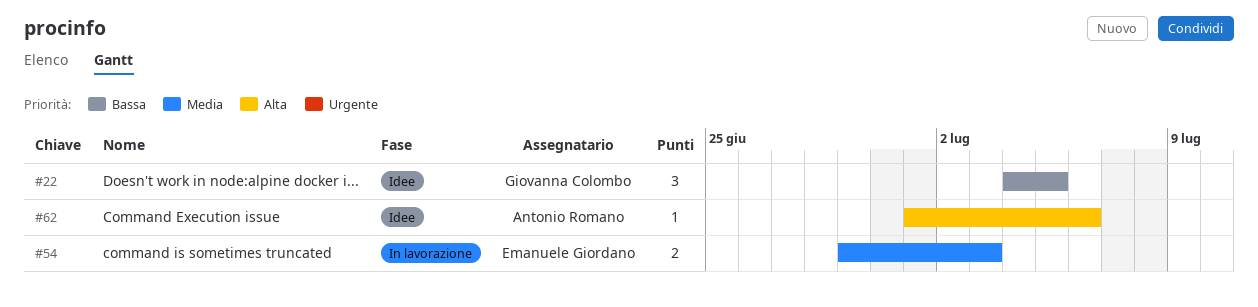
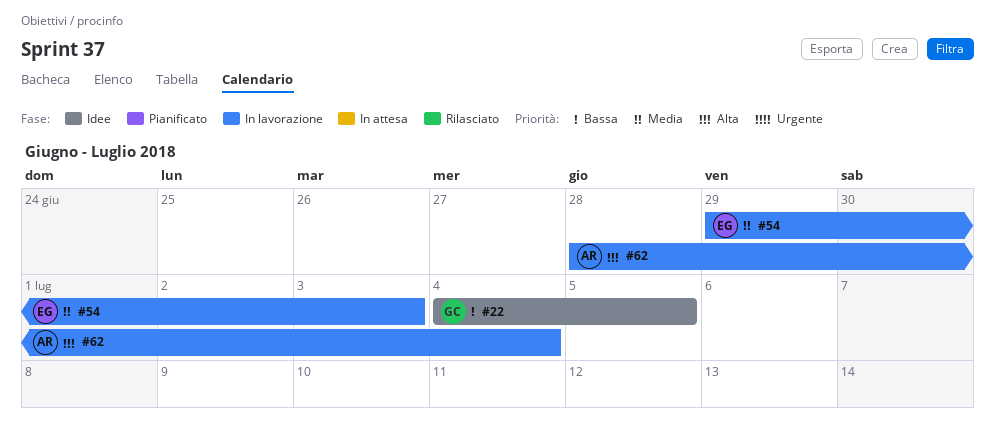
#62, status: Idee -> In lavorazione
#62, start: Jul 1 -> Jun 28
#62, due: Jul 6 -> Jul 4

